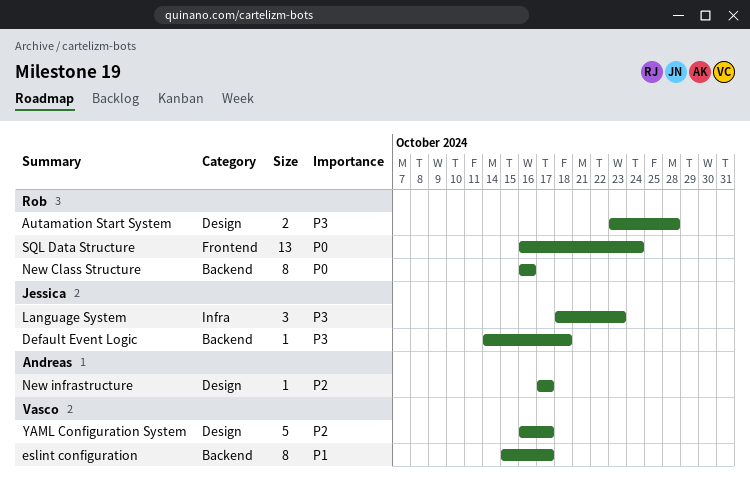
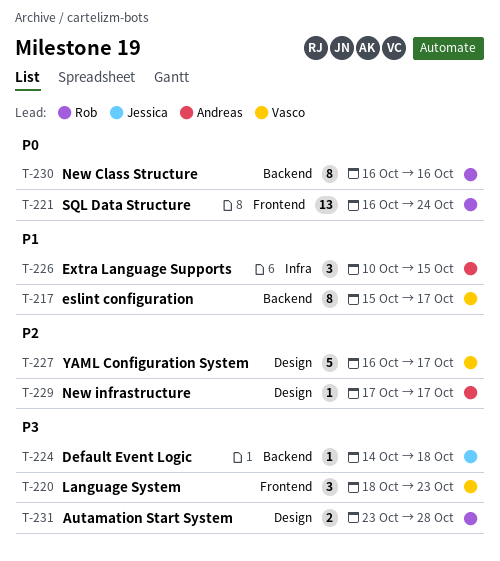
Extra Language Supports: none -> present
Language System, owner: Jessica -> Vasco
Language System, label: Infra -> Frontend

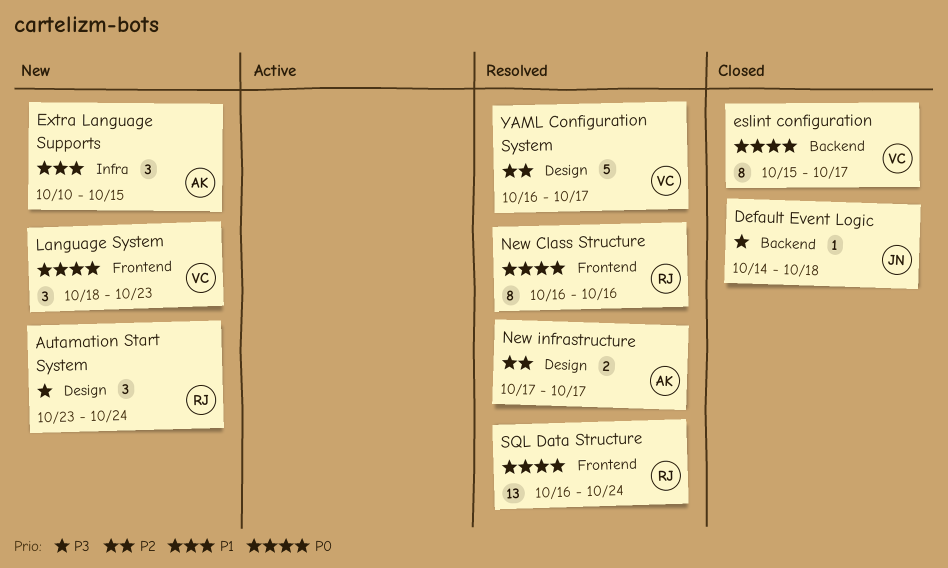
Autamation Start System, estimate: 2 -> 3
Autamation Start System, due: Oct 28 -> Oct 24
eslint configuration, priority: P1 -> P0
Language System, priority: P3 -> P0
New Class Structure, label: Backend -> Frontend
New infrastructure, estimate: 1 -> 2

